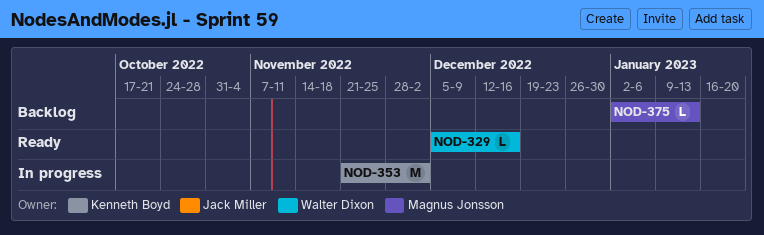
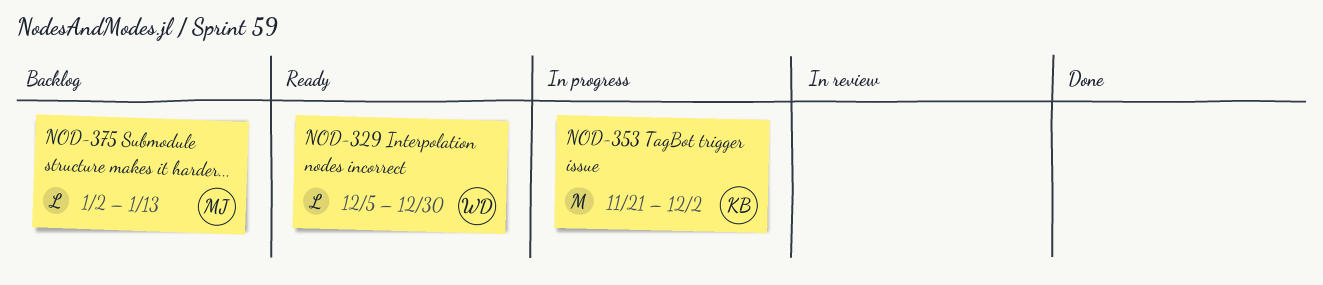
NOD-329, due: Dec 16 -> Dec 30

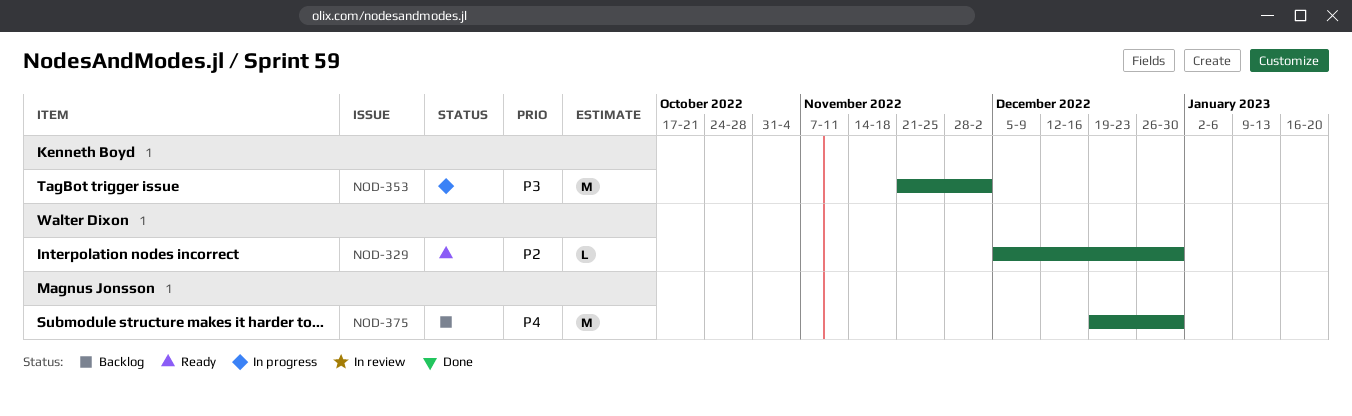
NOD-375, estimate: L -> M
NOD-375, start: Jan 2 -> Dec 19
NOD-375, due: Jan 13 -> Dec 30

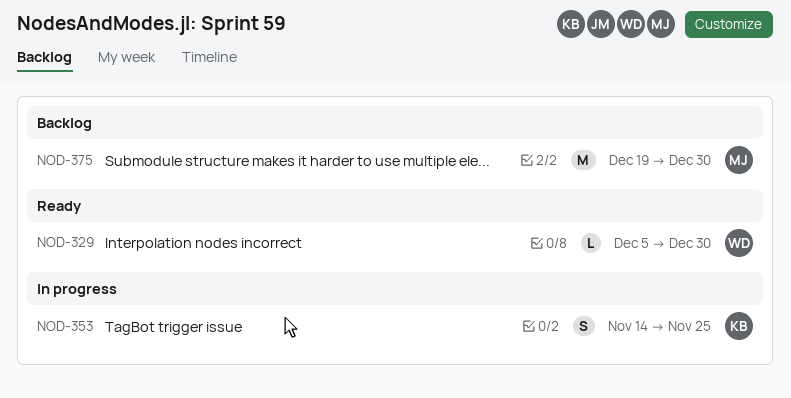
NOD-353, estimate: M -> S
NOD-353, start: Nov 21 -> Nov 14
NOD-353, due: Dec 2 -> Nov 25

